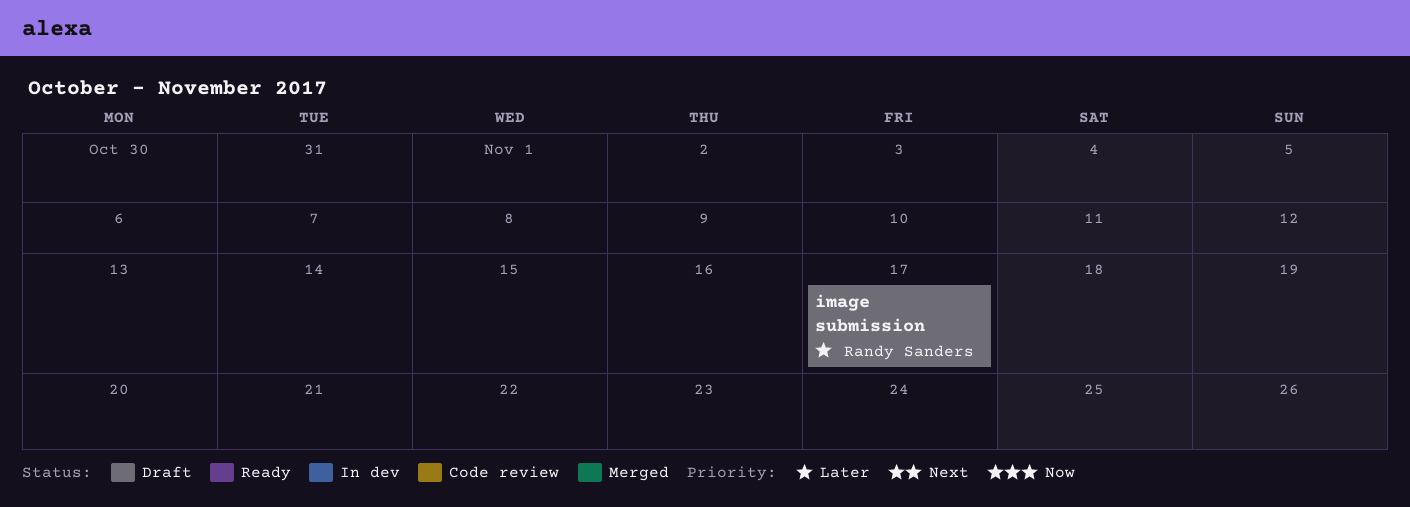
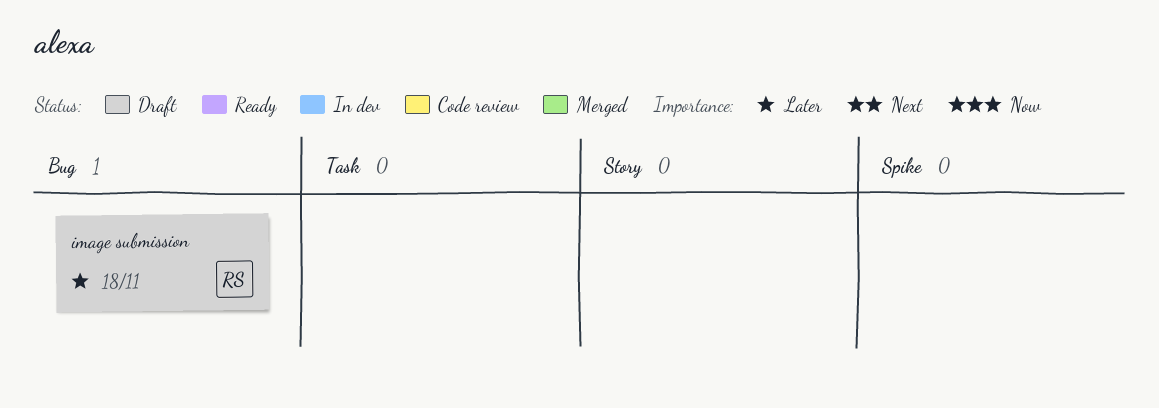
image submission, due: Nov 17 -> Nov 18

